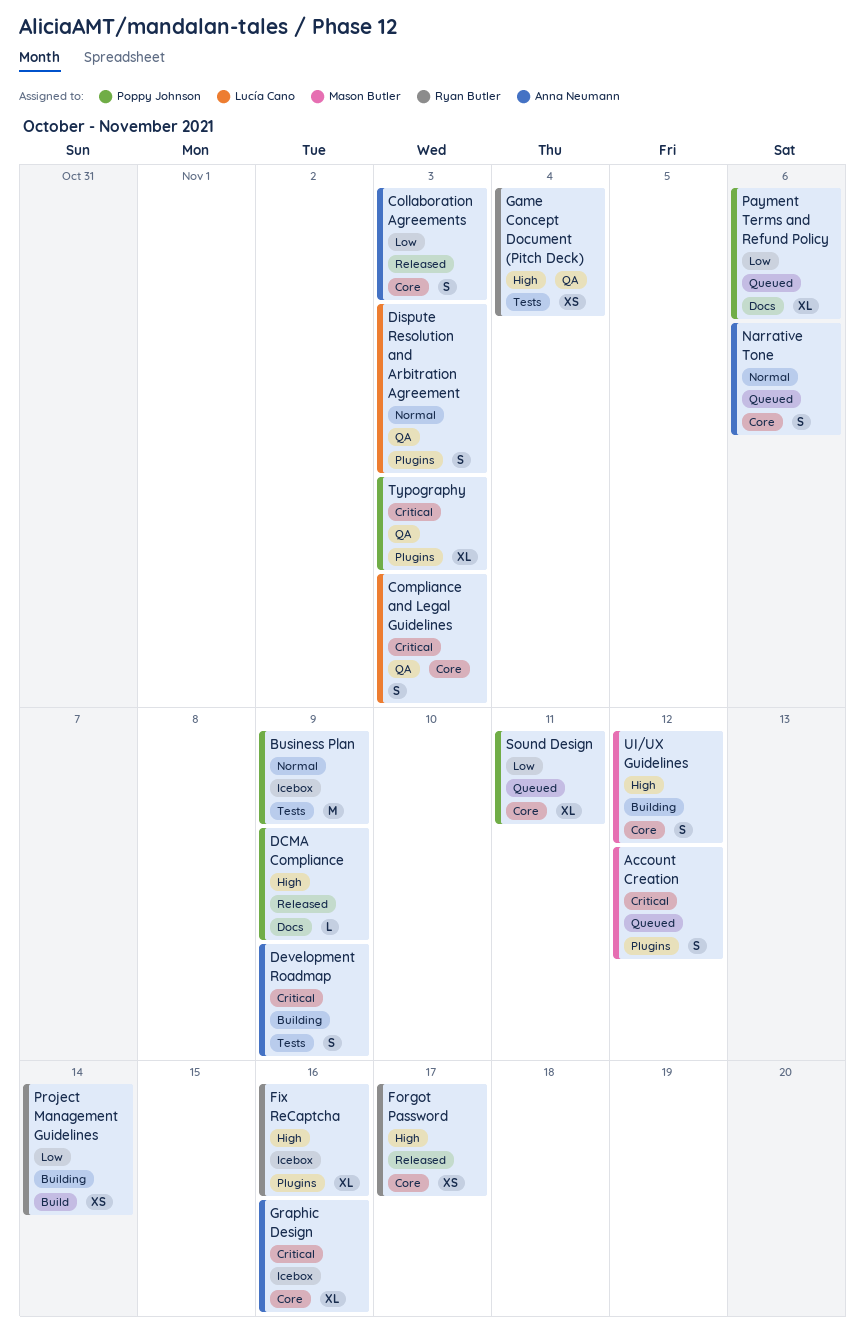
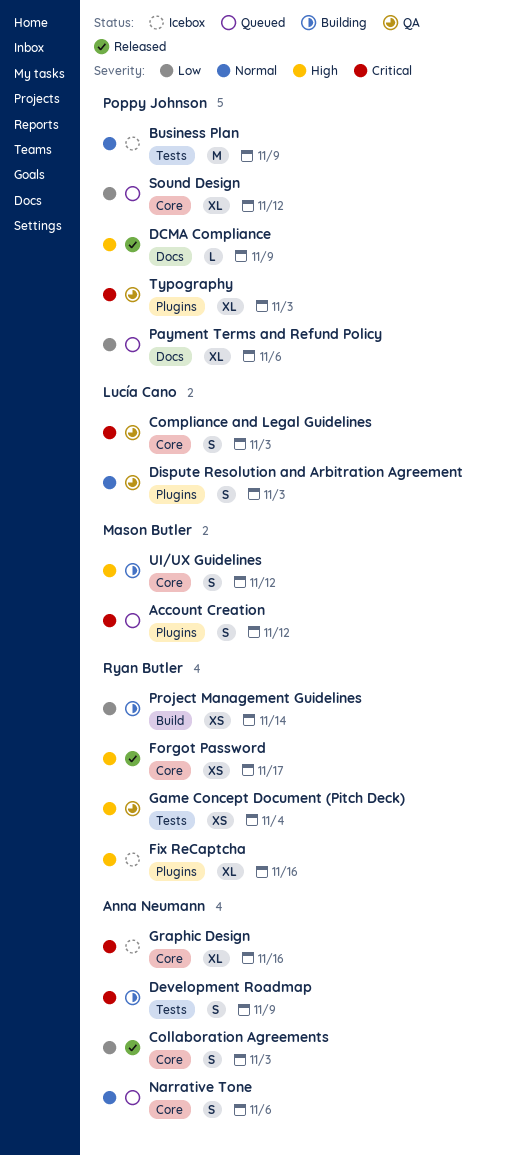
Sound Design, due: Nov 11 -> Nov 12

